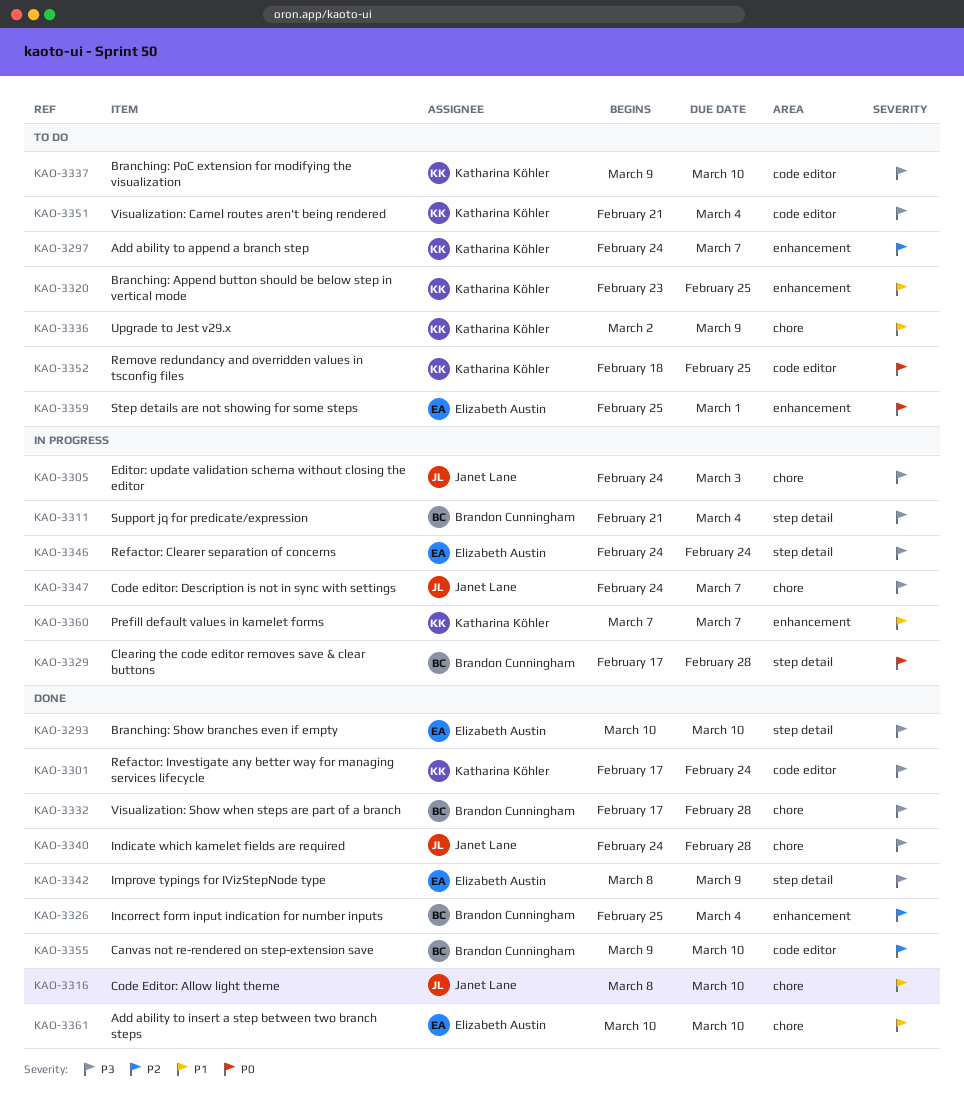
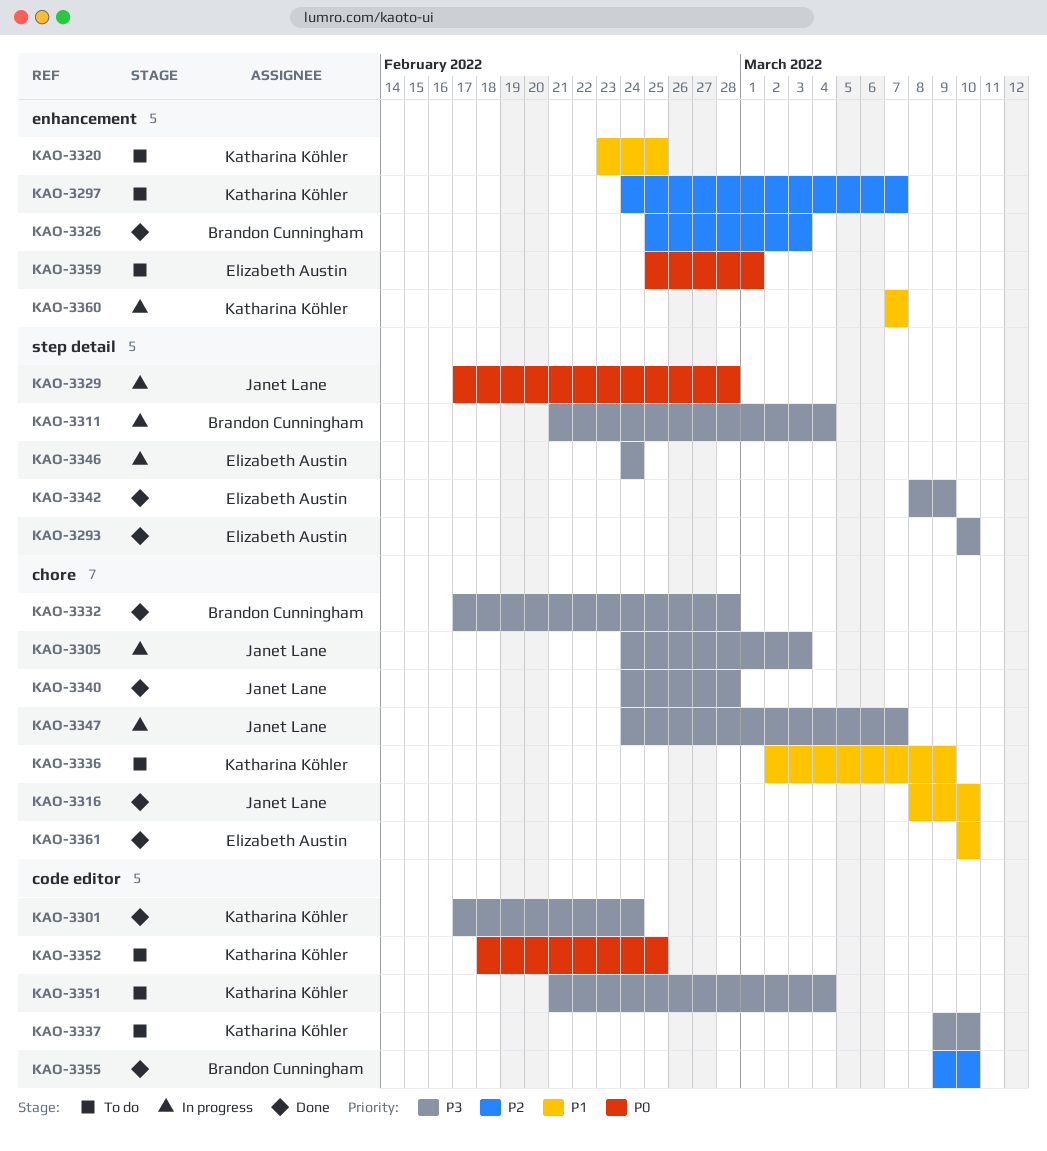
KAO-3326, due: Mar 4 -> Mar 3
KAO-3329, owner: Brandon Cunningham -> Janet Lane

